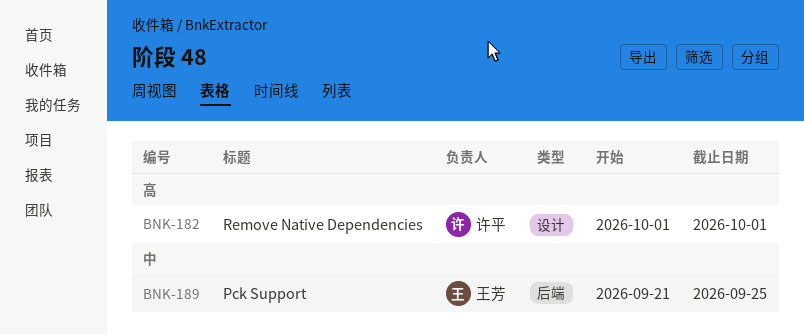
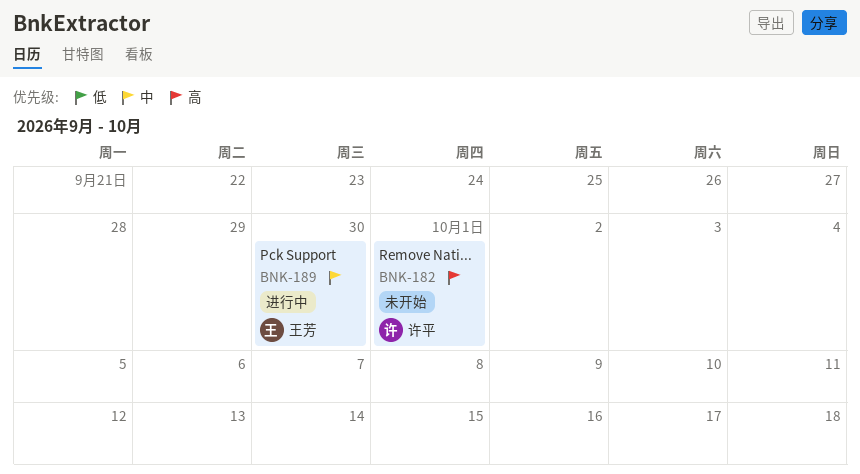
BNK-189, due: Sep 25 -> Sep 30

